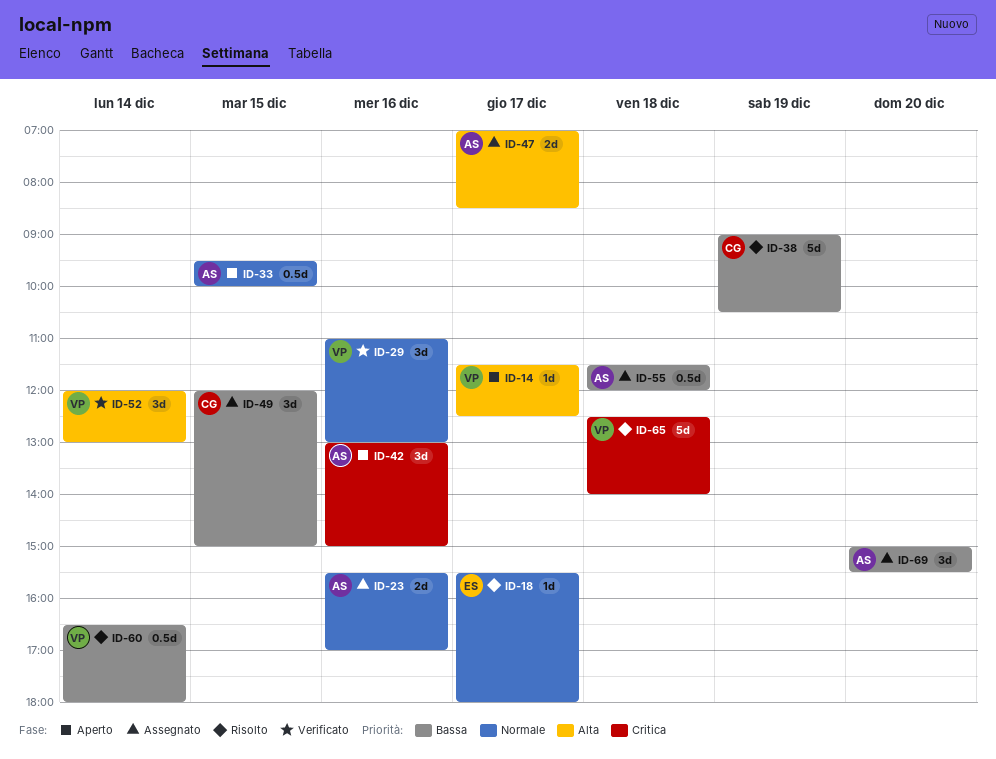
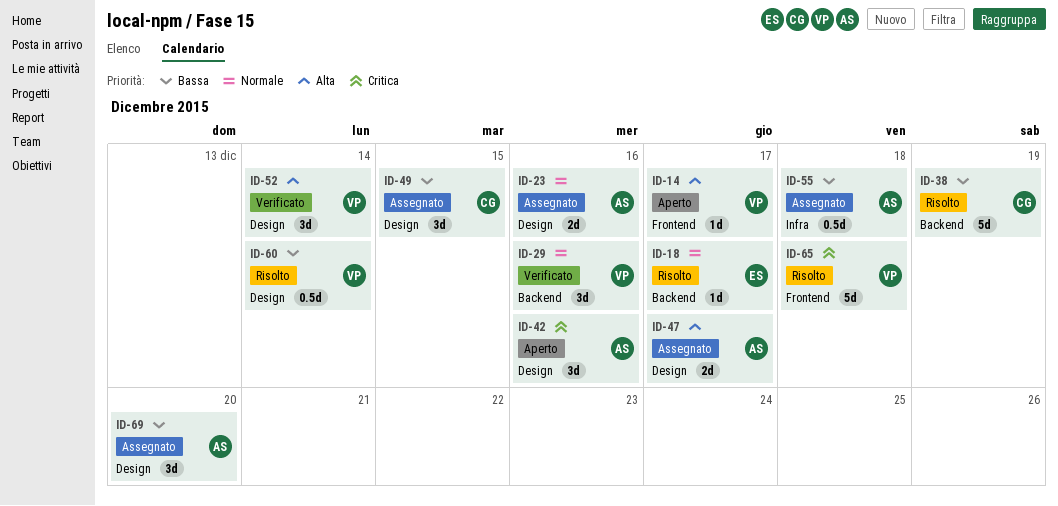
ID-33: present -> none

